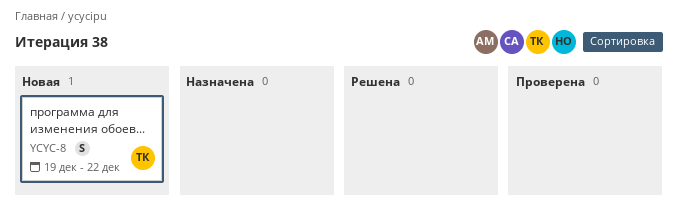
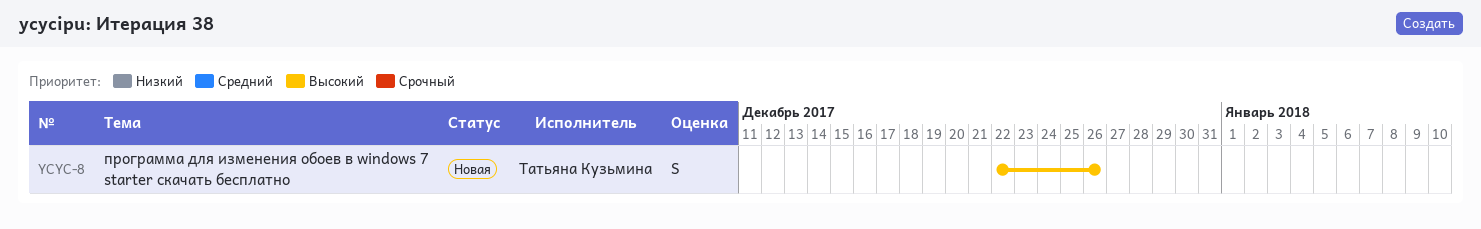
YCYC-8, start: Dec 19 -> Dec 22
YCYC-8, due: Dec 22 -> Dec 26

